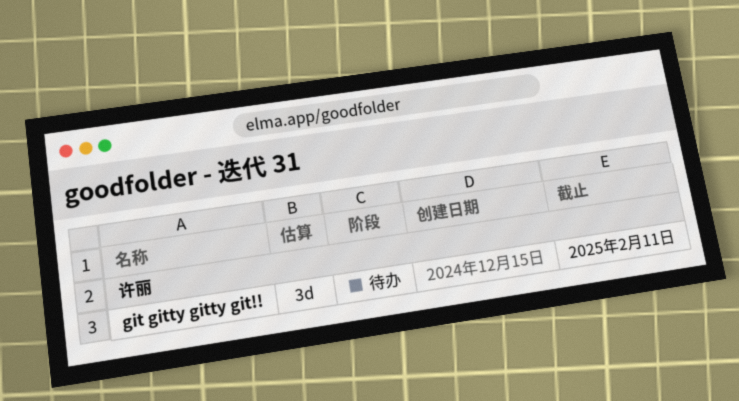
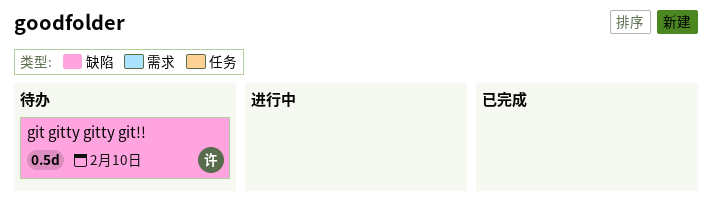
git gitty gitty git!!, estimate: 3d -> 0.5d
git gitty gitty git!!, due: Feb 11 -> Feb 10

